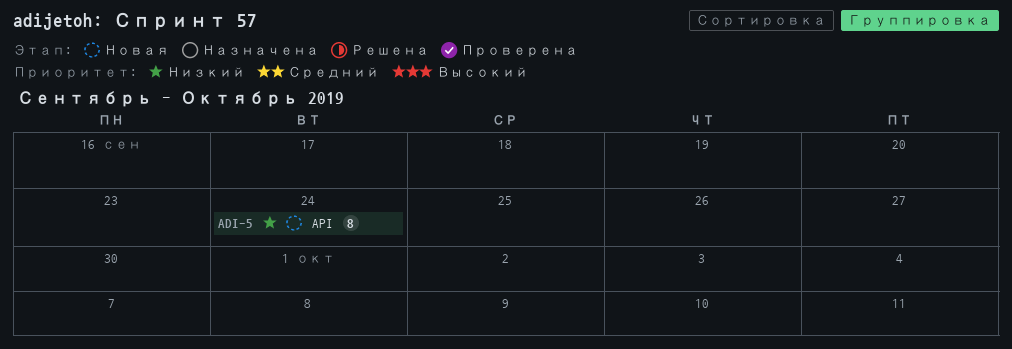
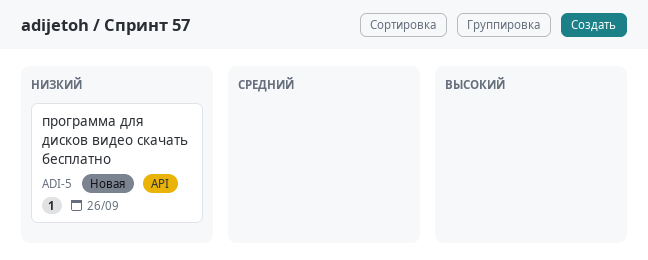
ADI-5, estimate: 8 -> 1
ADI-5, due: Sep 24 -> Sep 26

